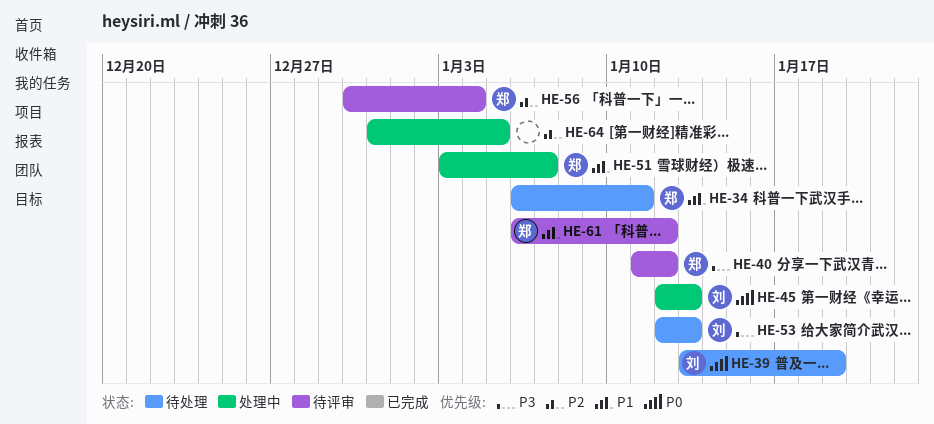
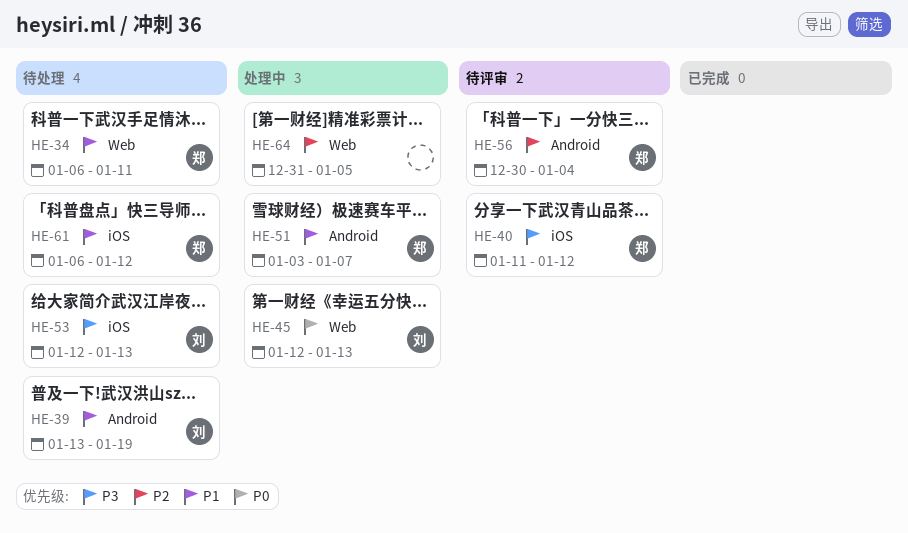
HE-39, priority: P0 -> P1
HE-61, status: 待评审 -> 待处理

